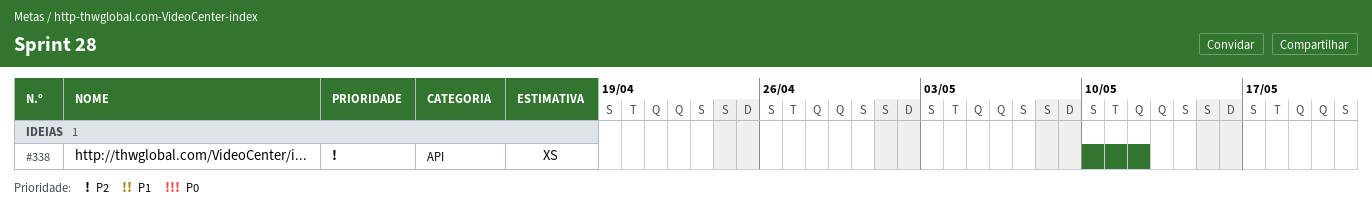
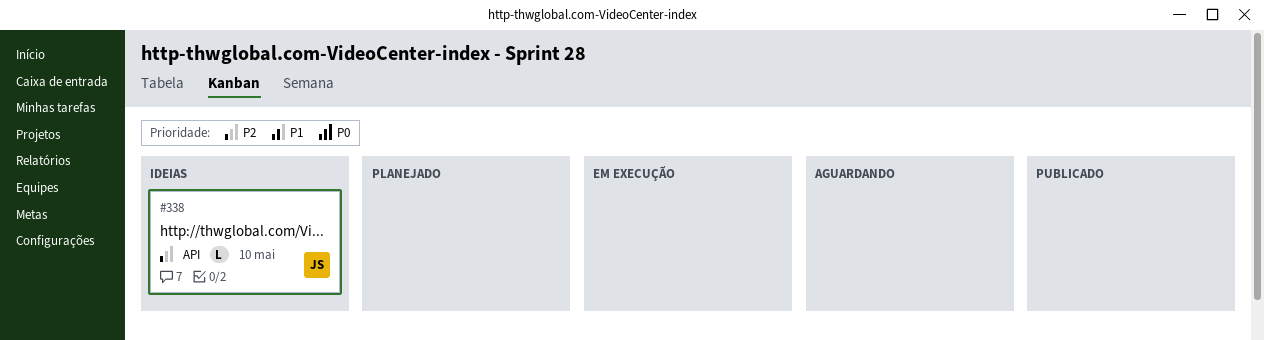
#338, estimate: XS -> L
#338, due: May 12 -> May 10

